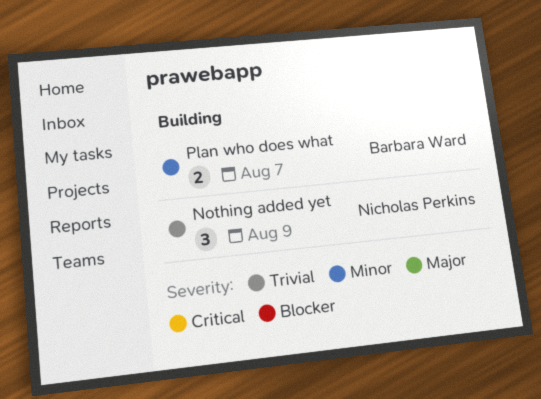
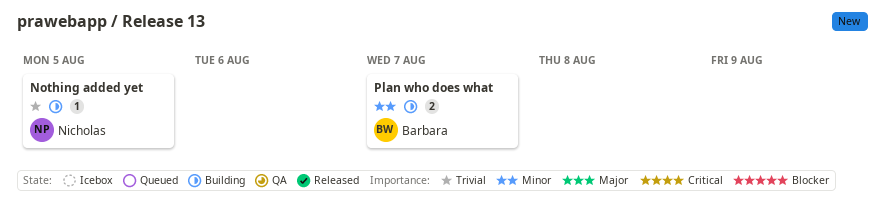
Nothing added yet, estimate: 3 -> 1
Nothing added yet, due: Aug 9 -> Aug 5

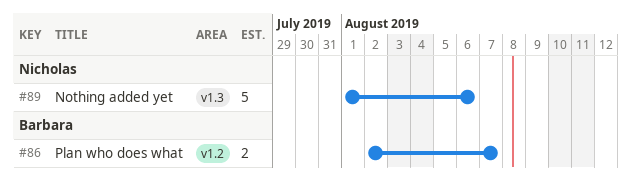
Nothing added yet, estimate: 1 -> 5
Nothing added yet, due: Aug 5 -> Aug 6

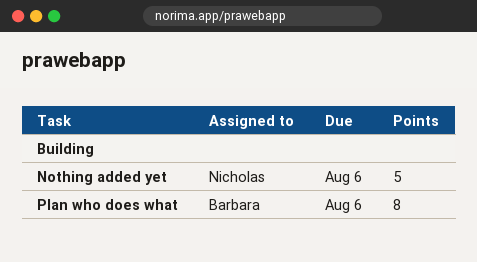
Plan who does what, estimate: 2 -> 8
Plan who does what, due: Aug 7 -> Aug 6

